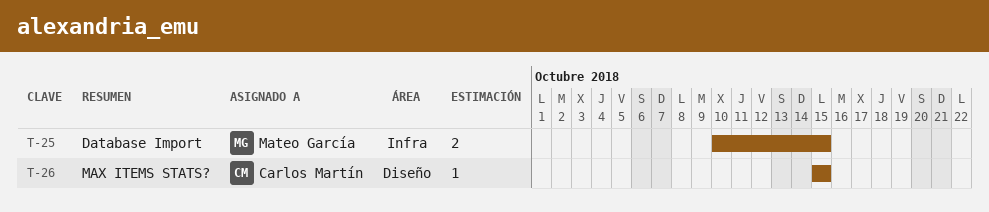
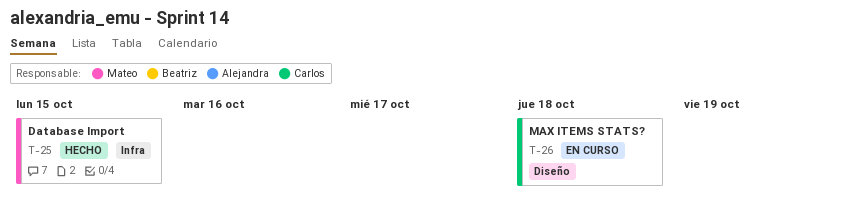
T-26, due: Oct 15 -> Oct 18

